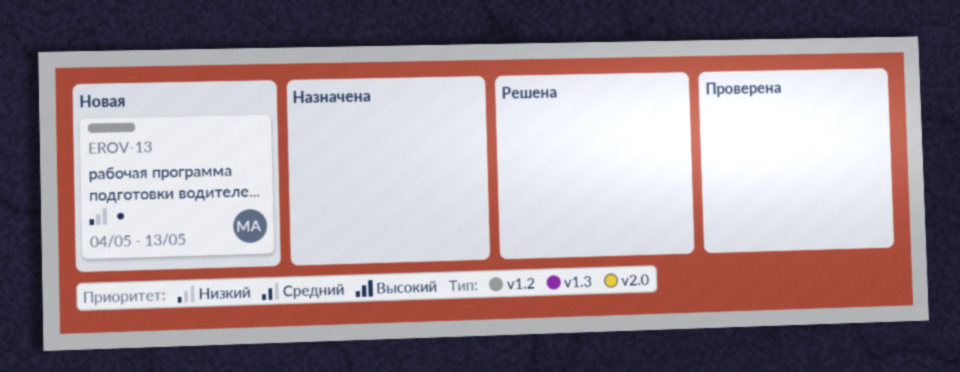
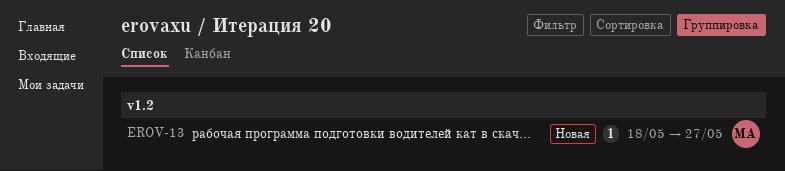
EROV-13, start: May 4 -> May 18
EROV-13, due: May 13 -> May 27

